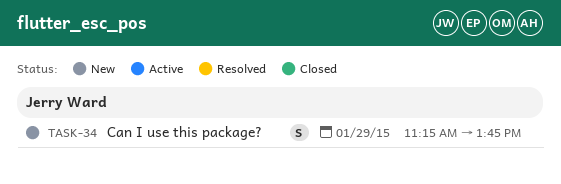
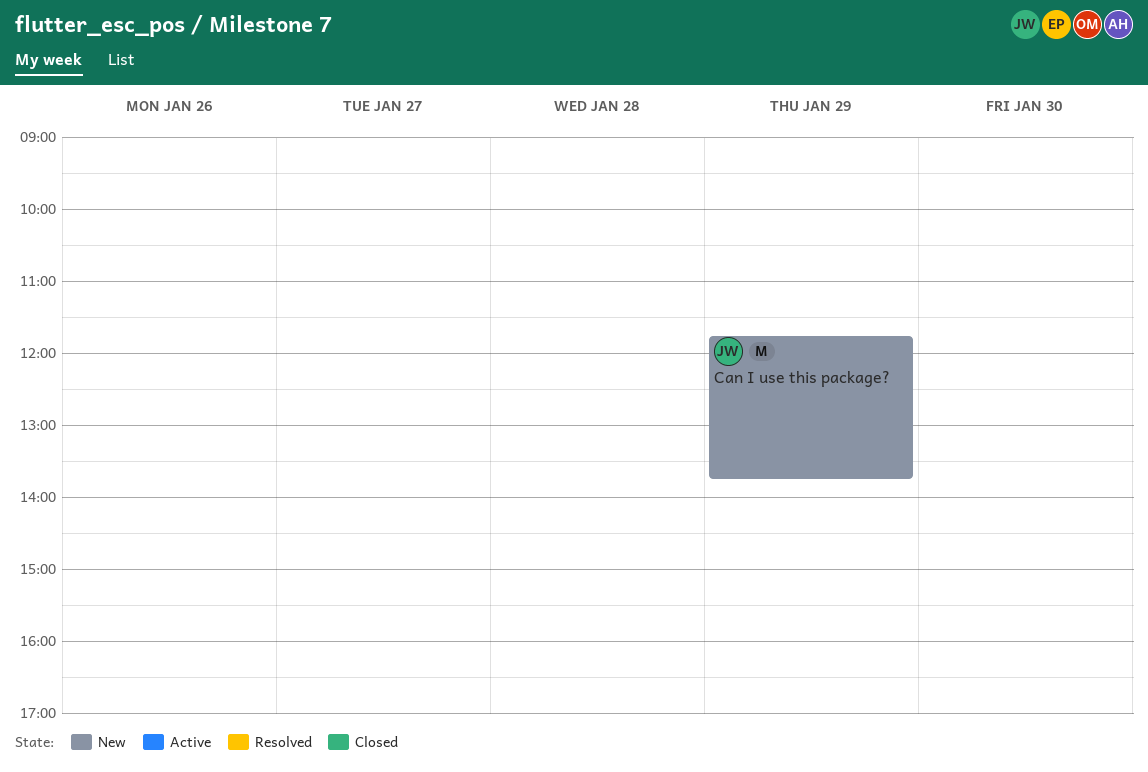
Can I use this package?, estimate: S -> M
Can I use this package?, begins: 11:15 -> 11:45

